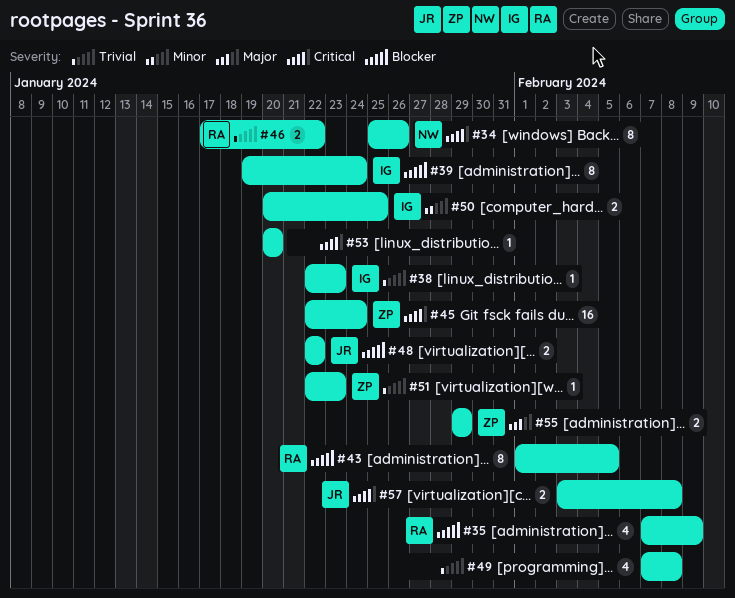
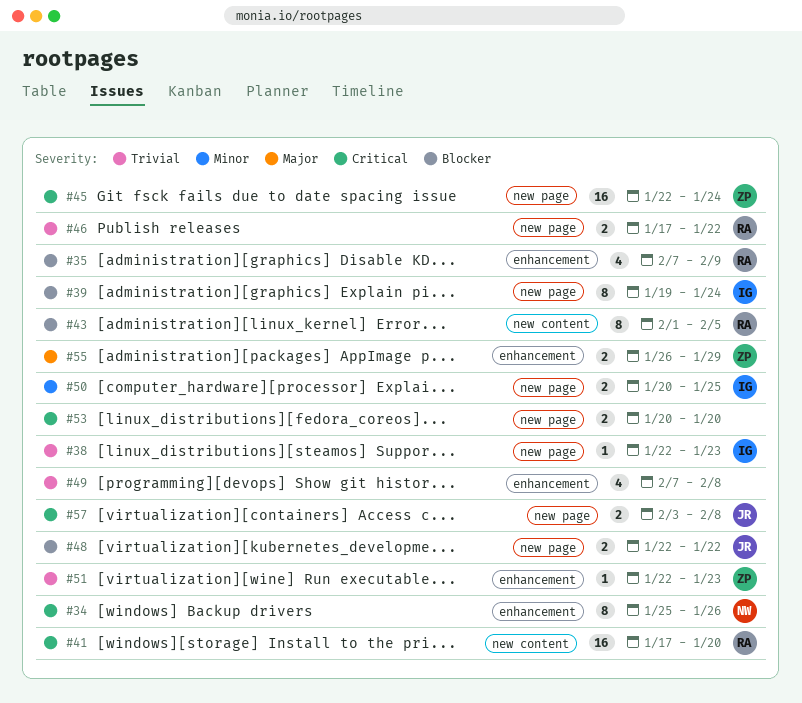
#41: none -> present
#53, estimate: 1 -> 2
#55, start: Jan 29 -> Jan 26

